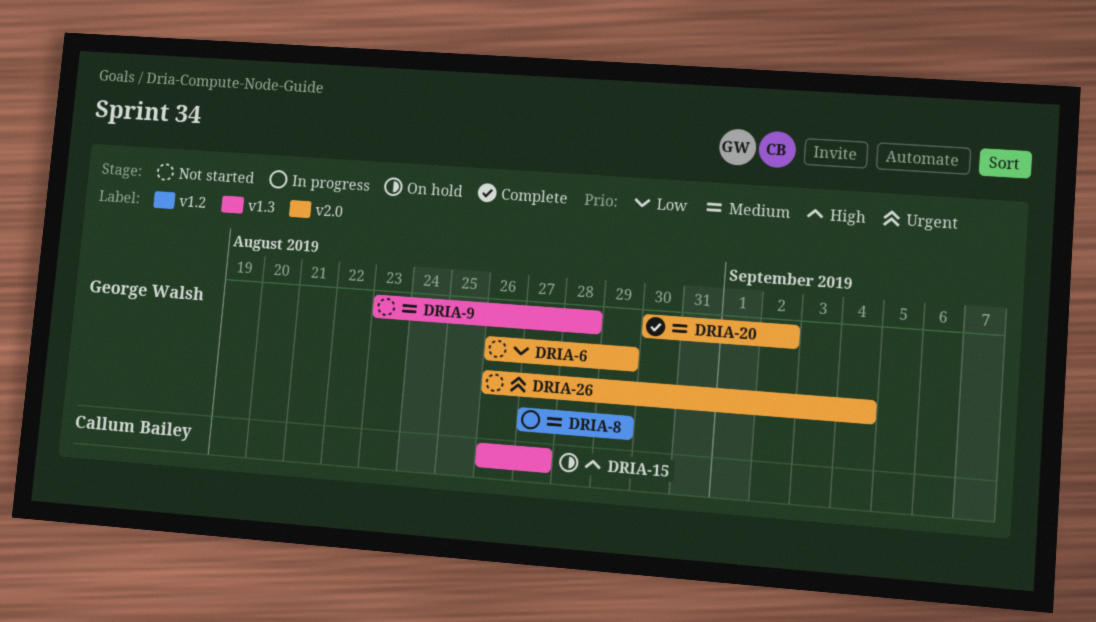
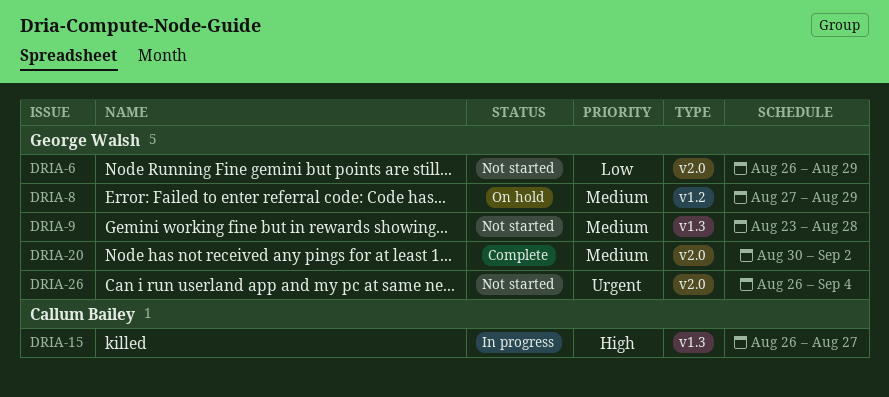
DRIA-8, status: In progress -> On hold
DRIA-15, status: On hold -> In progress

